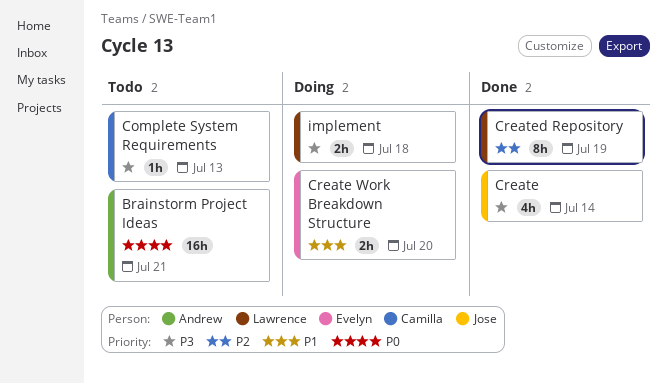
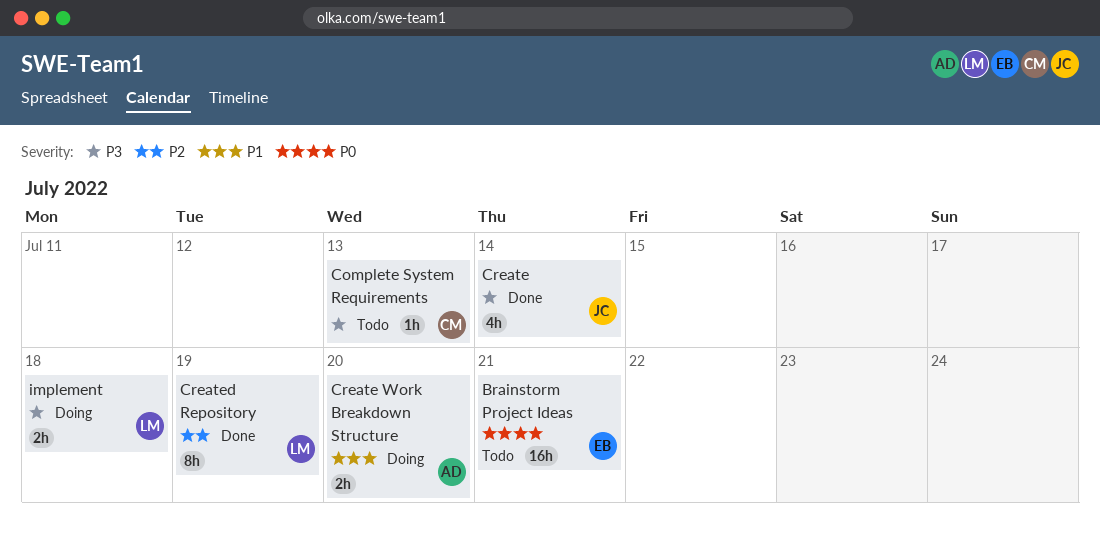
Brainstorm Project Ideas, owner: Andrew -> Evelyn
Create Work Breakdown Structure, owner: Evelyn -> Andrew

